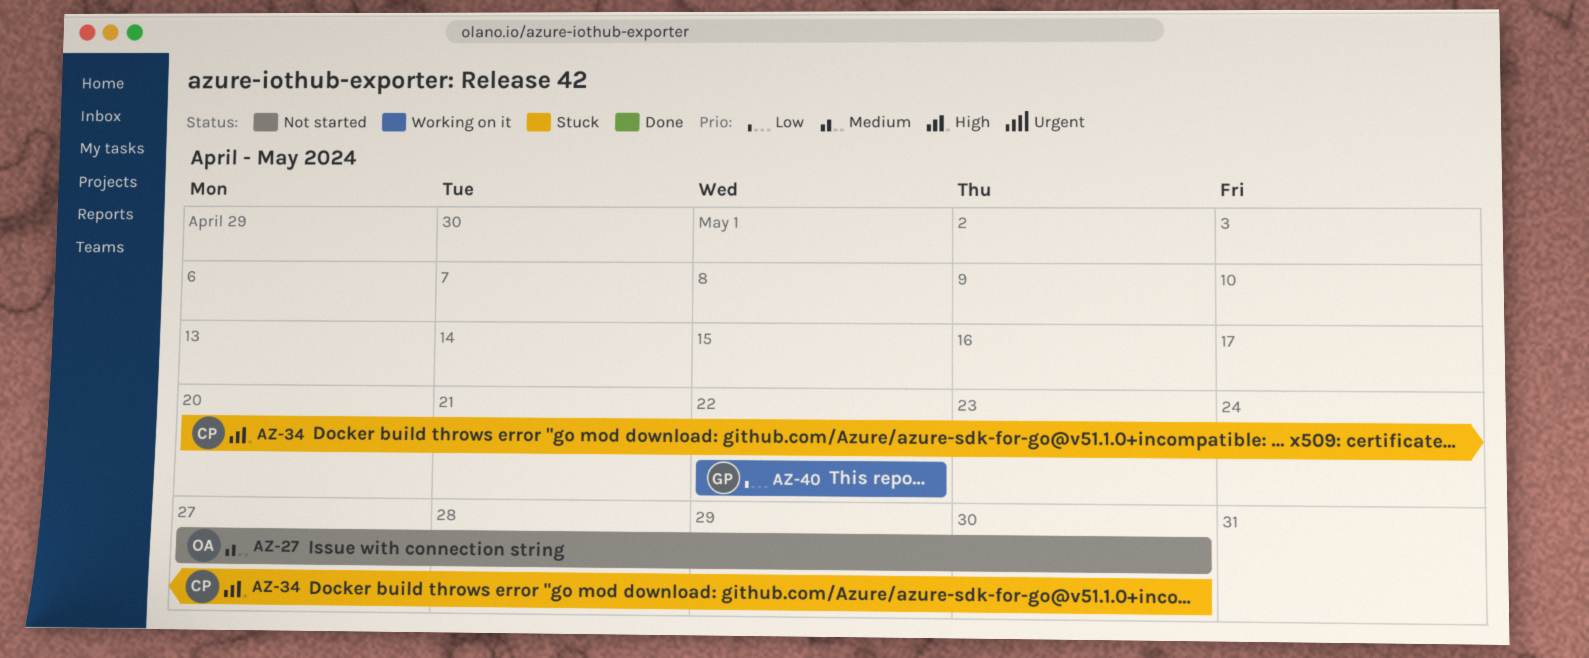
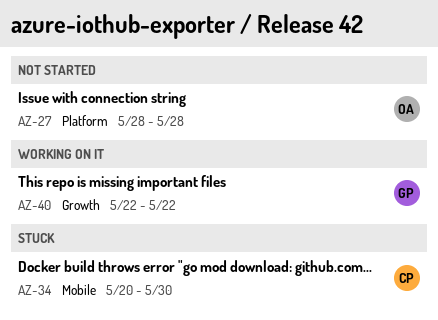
AZ-27, start: May 27 -> May 28
AZ-27, due: May 30 -> May 28

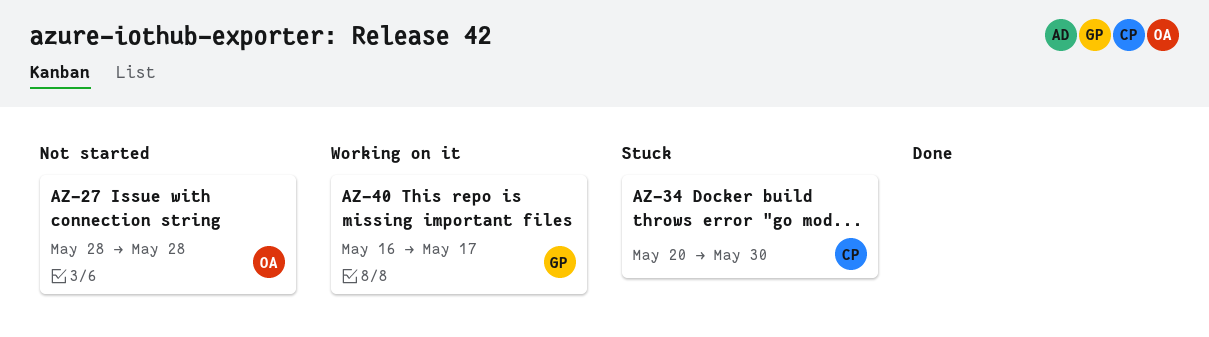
AZ-40, start: May 22 -> May 16
AZ-40, due: May 22 -> May 17

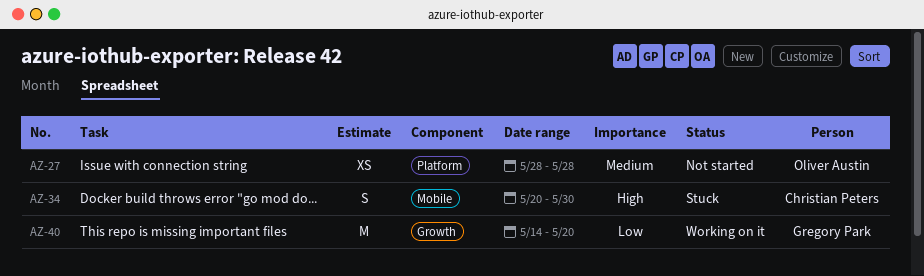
AZ-40, start: May 16 -> May 14
AZ-40, due: May 17 -> May 20

